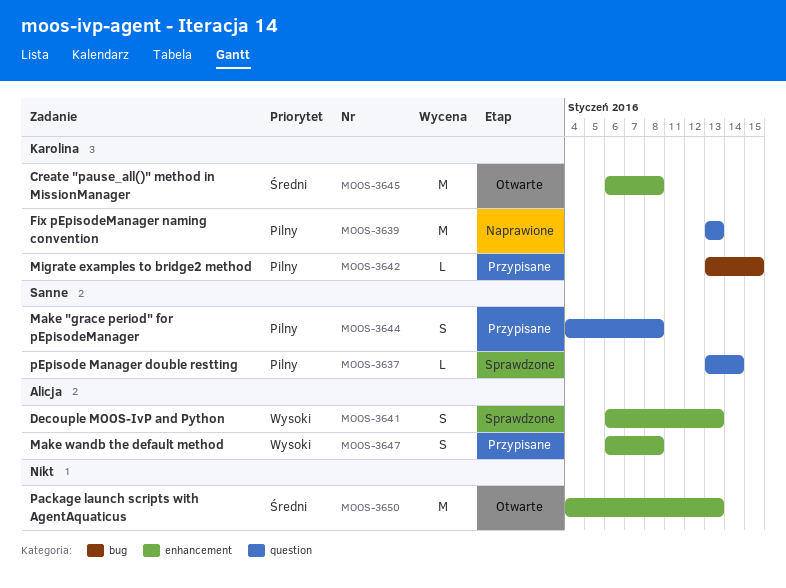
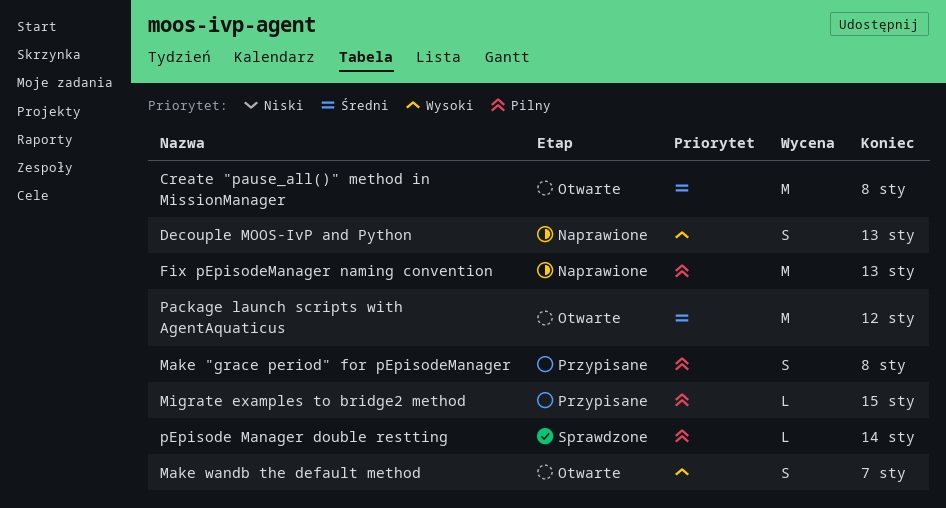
Decouple MOOS-IvP and Python, status: Sprawdzone -> Naprawione
Make wandb the default method, status: Przypisane -> Otwarte
Make wandb the default method, due: Jan 8 -> Jan 7
Package launch scripts with AgentAquaticus, due: Jan 13 -> Jan 12

